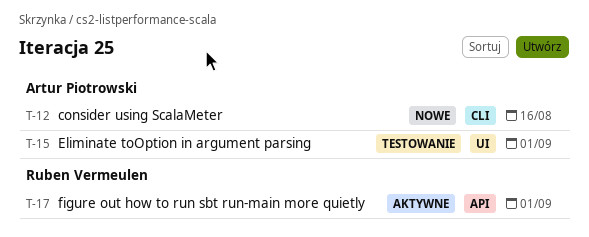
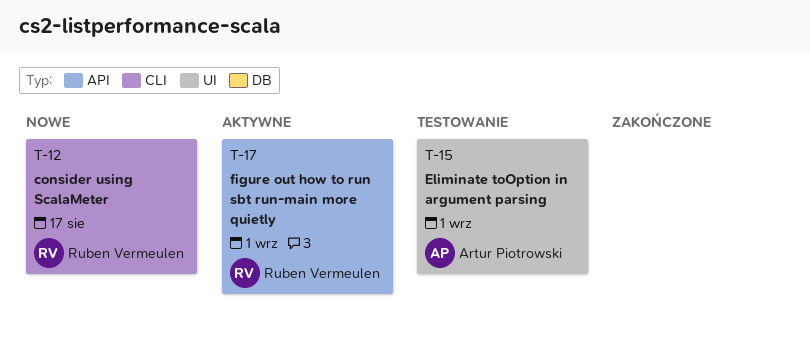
T-12, owner: Artur Piotrowski -> Ruben Vermeulen
T-12, due: Aug 16 -> Aug 17

